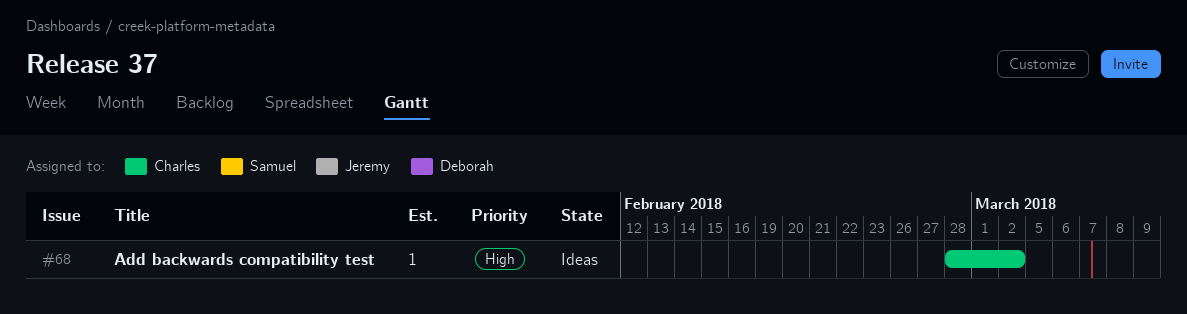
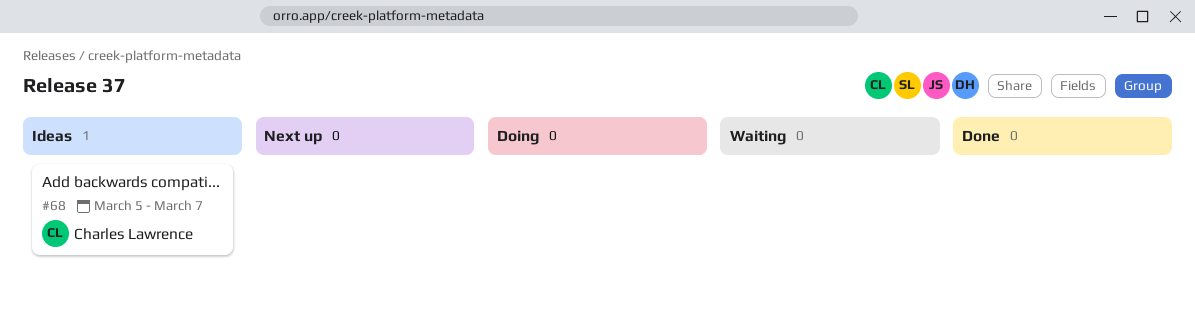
#68, start: Feb 28 -> Mar 5
#68, due: Mar 2 -> Mar 7

